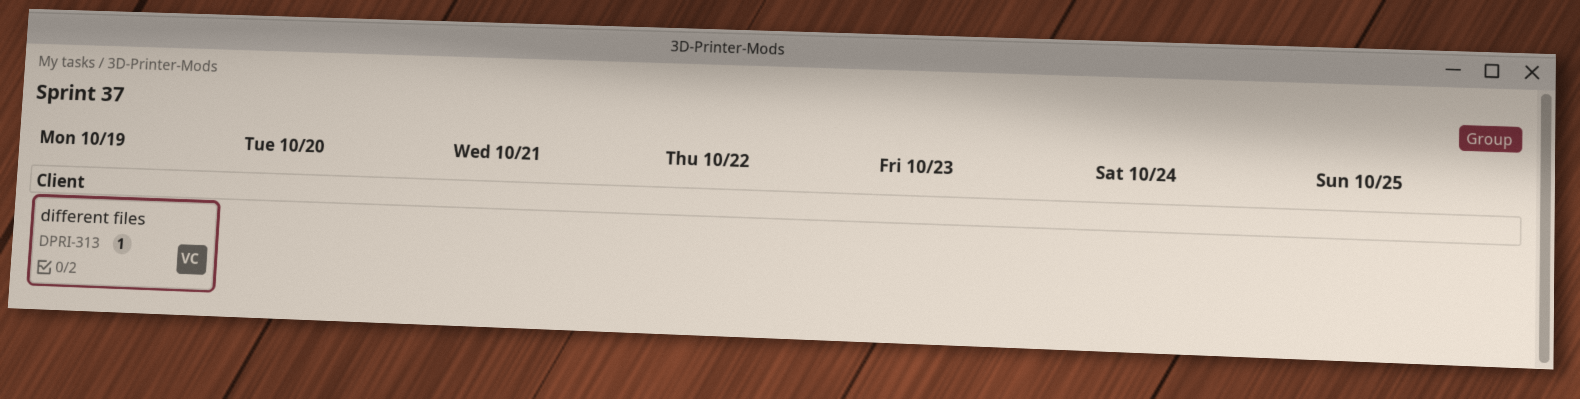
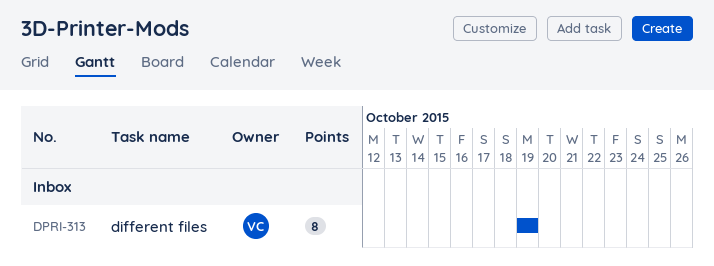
DPRI-313, estimate: 1 -> 8

